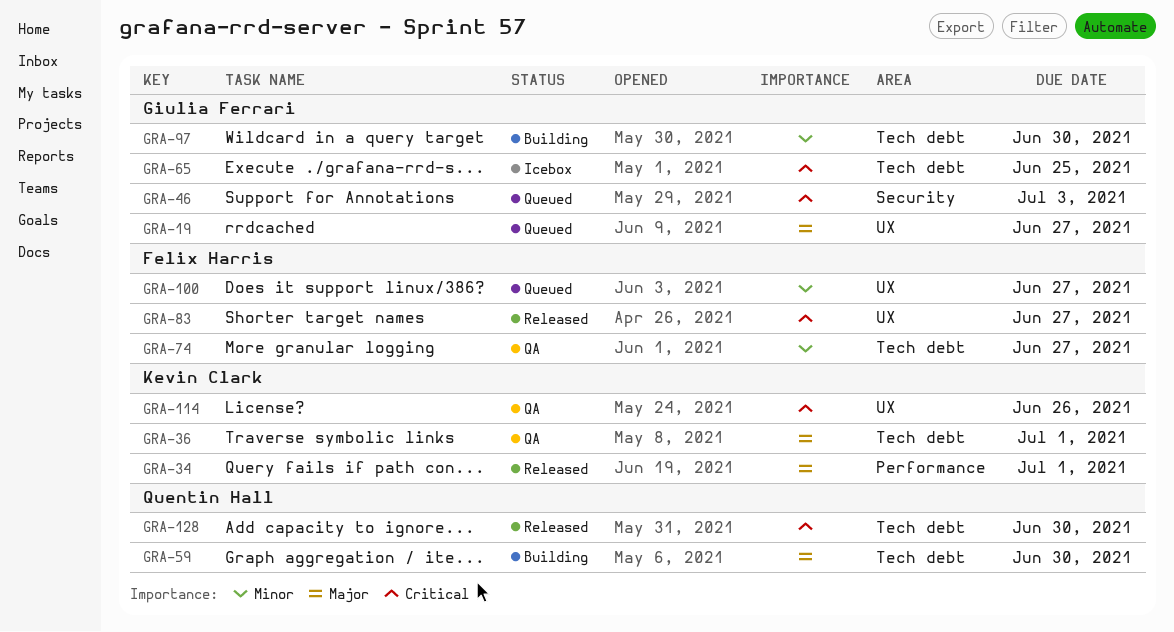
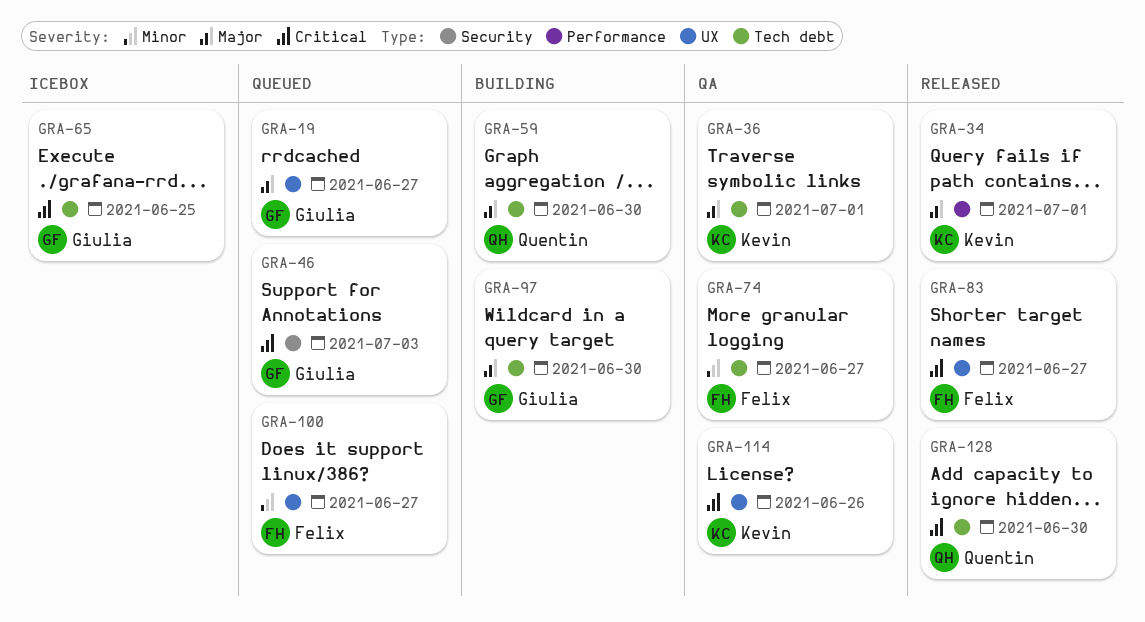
GRA-97, priority: Minor -> Major

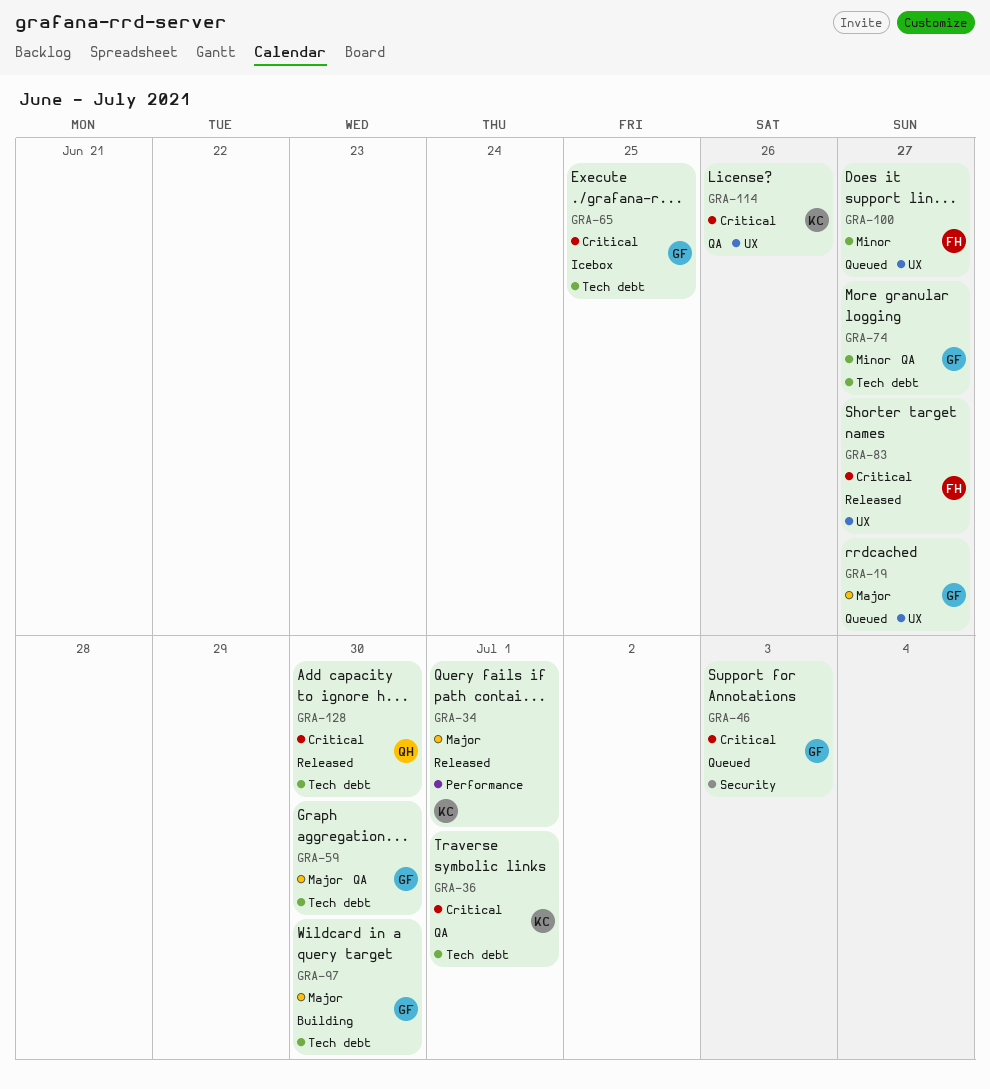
GRA-36, priority: Major -> Critical
GRA-59, status: Building -> QA
GRA-59, owner: Quentin -> Giulia
GRA-74, owner: Felix -> Giulia

